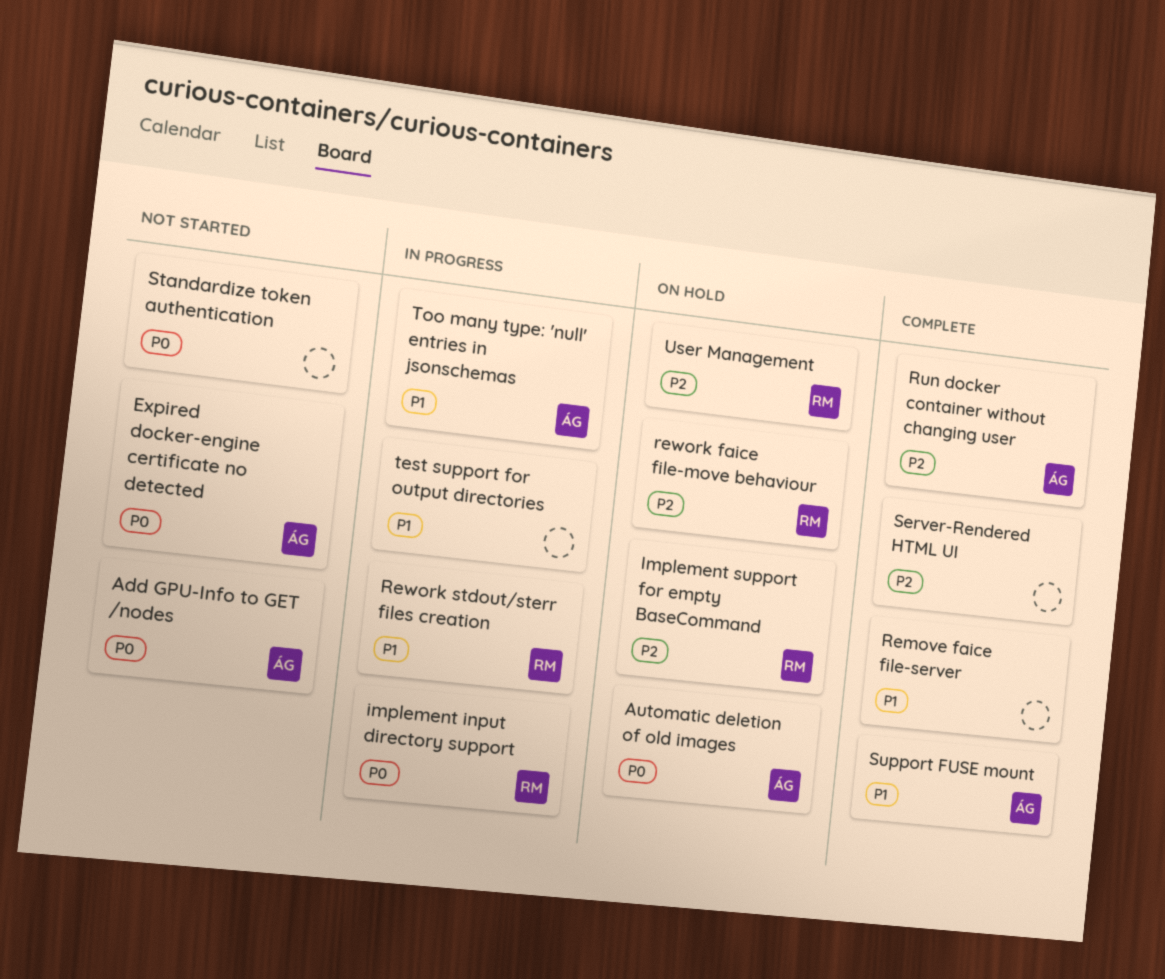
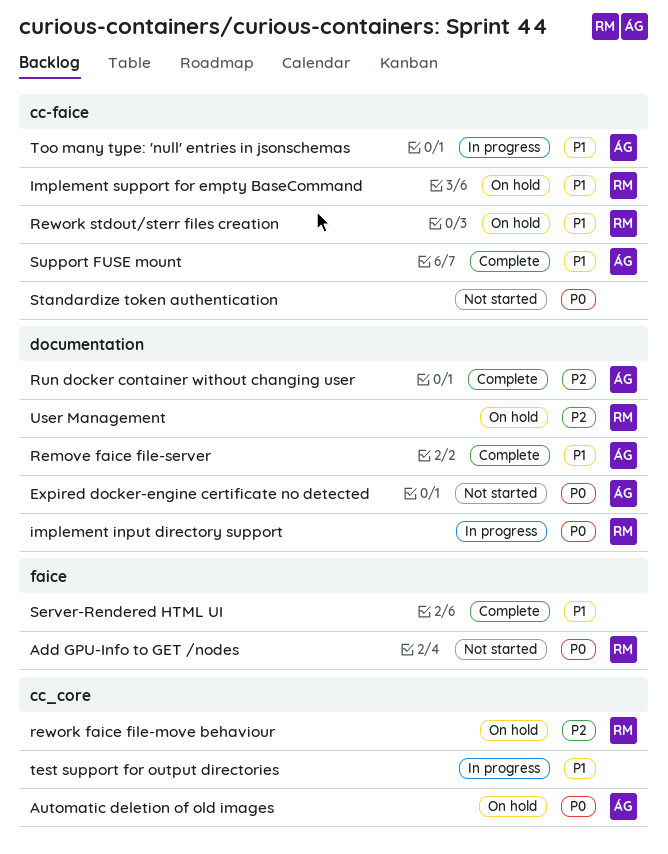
Add GPU-Info to GET /nodes, owner: ÁG -> RM
Implement support for empty BaseCommand, priority: P2 -> P1
Remove faice file-server, owner: none -> ÁG
Rework stdout/sterr files creation, status: In progress -> On hold
Server-Rendered HTML UI, priority: P2 -> P1

